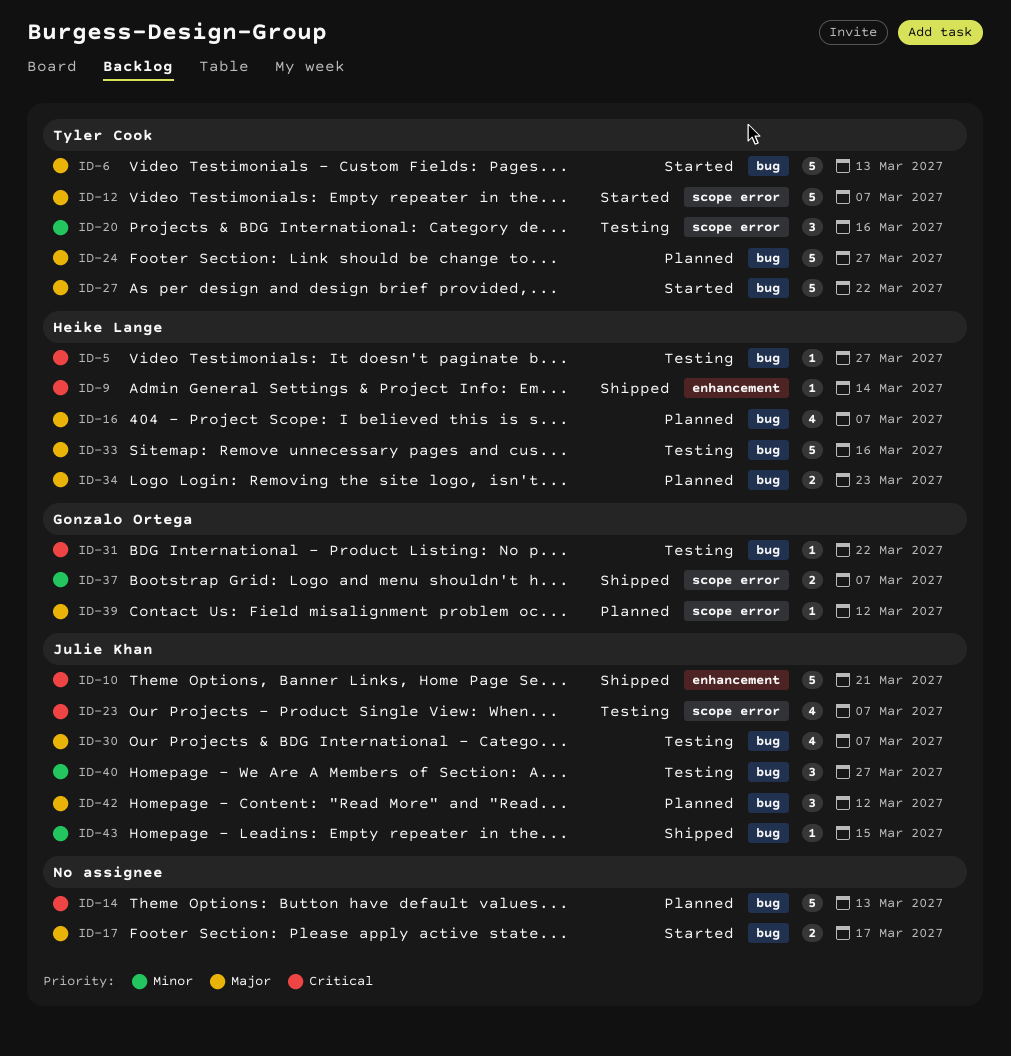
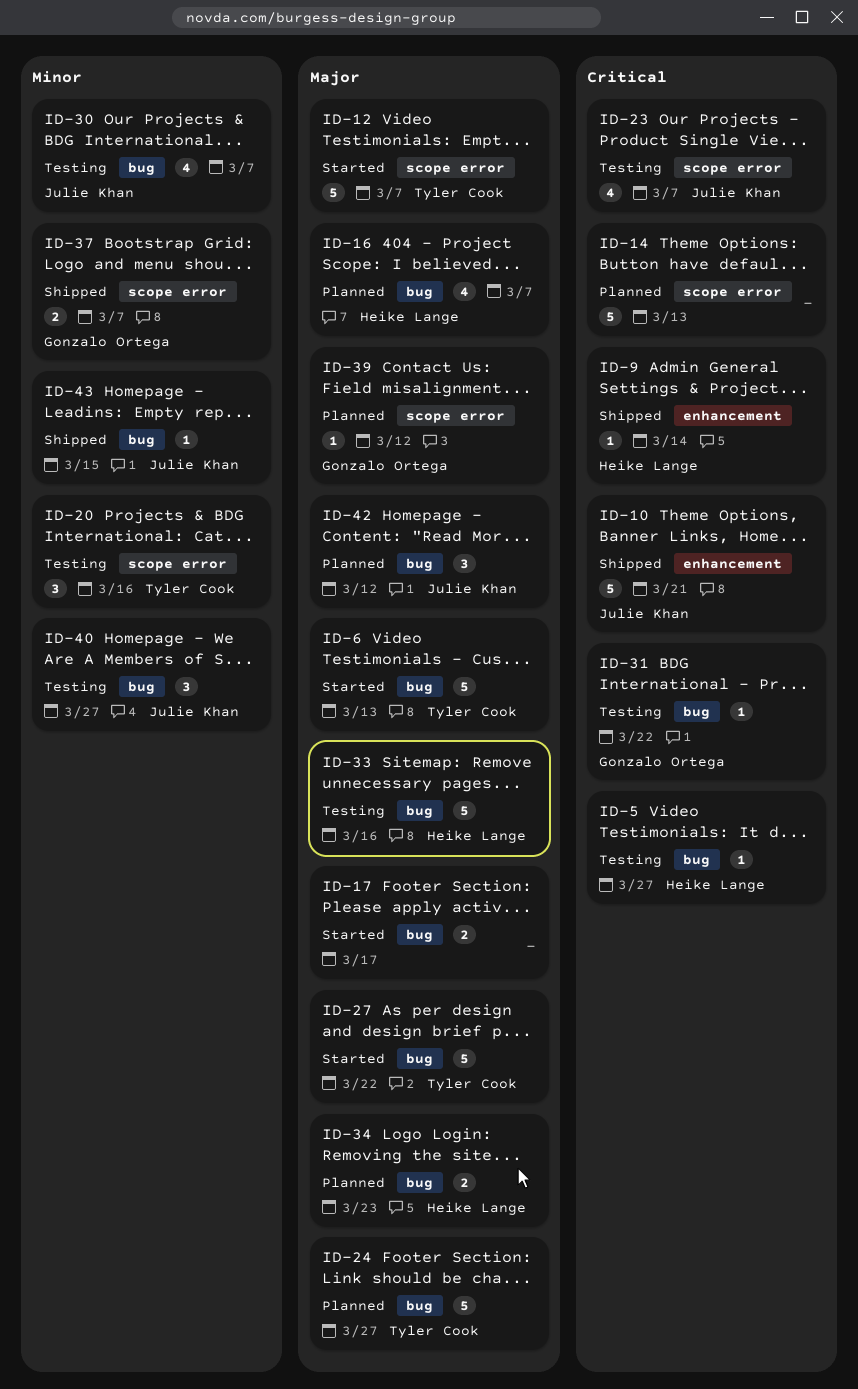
ID-14, label: bug -> scope error
ID-30, priority: Major -> Minor

